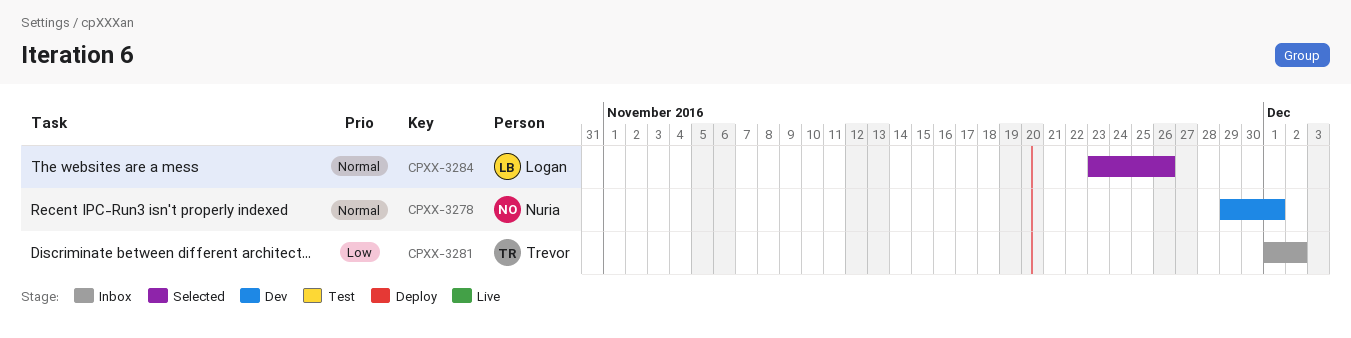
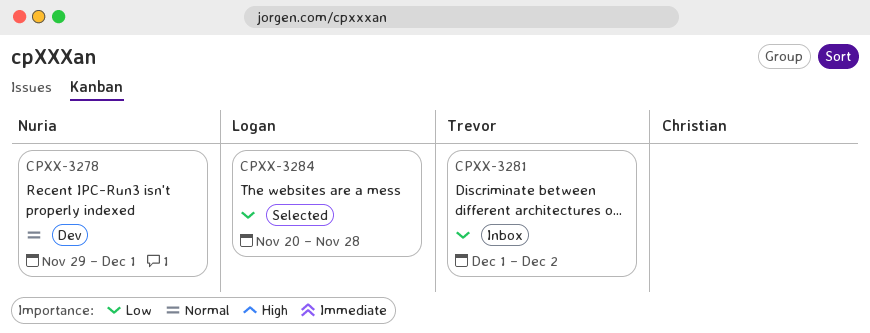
CPXX-3284, priority: Normal -> Low
CPXX-3284, start: Nov 23 -> Nov 20
CPXX-3284, due: Nov 26 -> Nov 28

